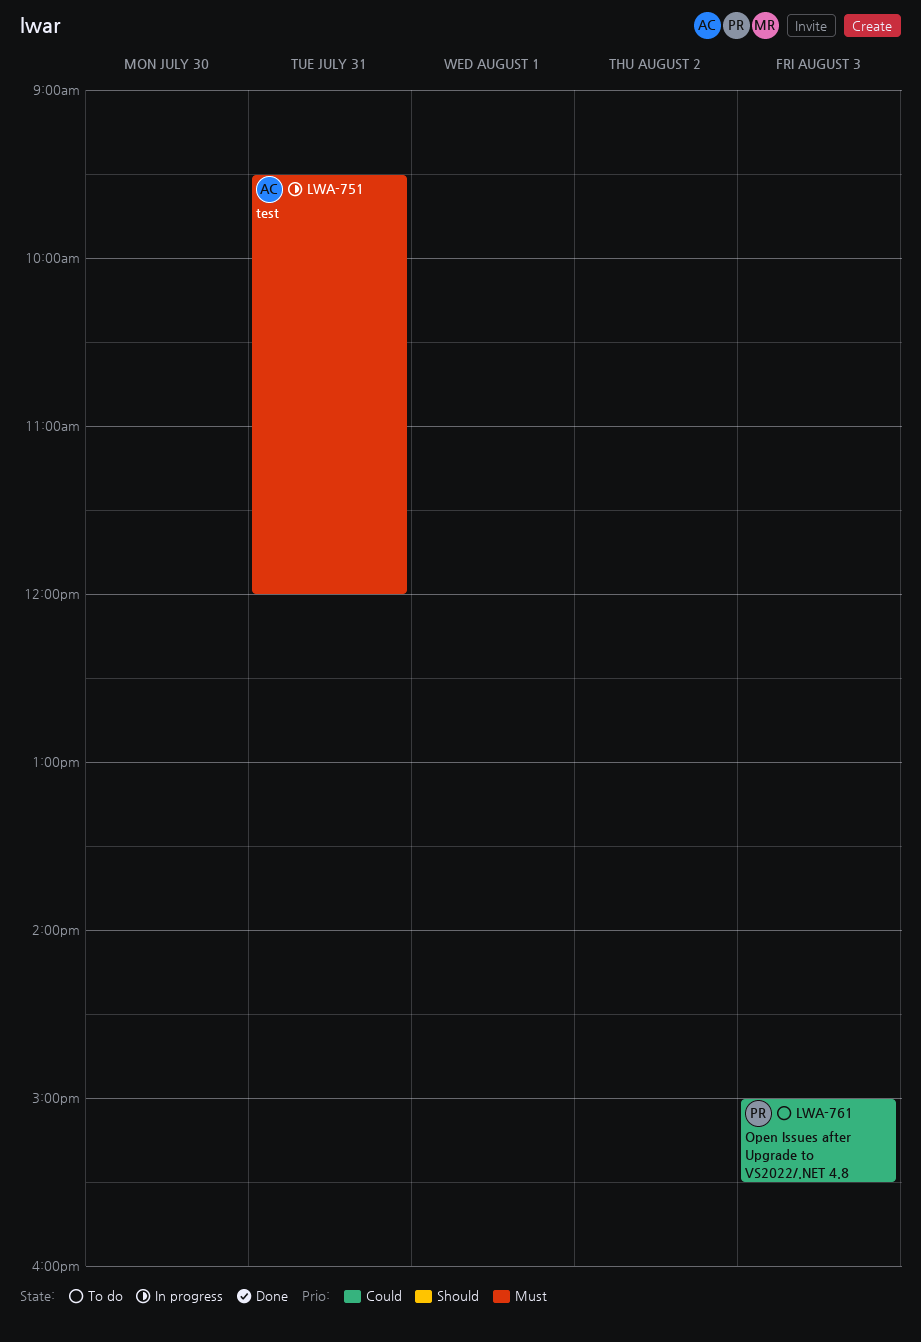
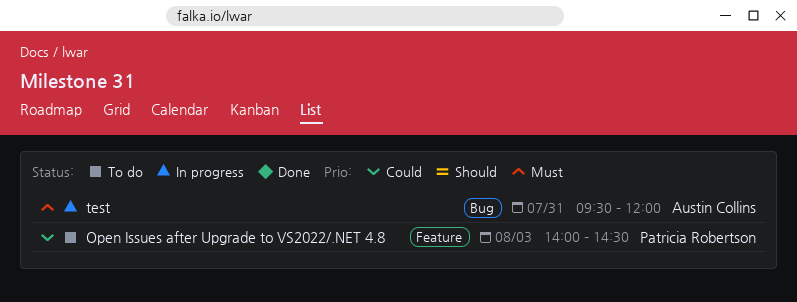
Open Issues after Upgrade to VS2022/.NET 4.8, begins: 15:00 -> 14:00
Open Issues after Upgrade to VS2022/.NET 4.8, ends: 15:30 -> 14:30

